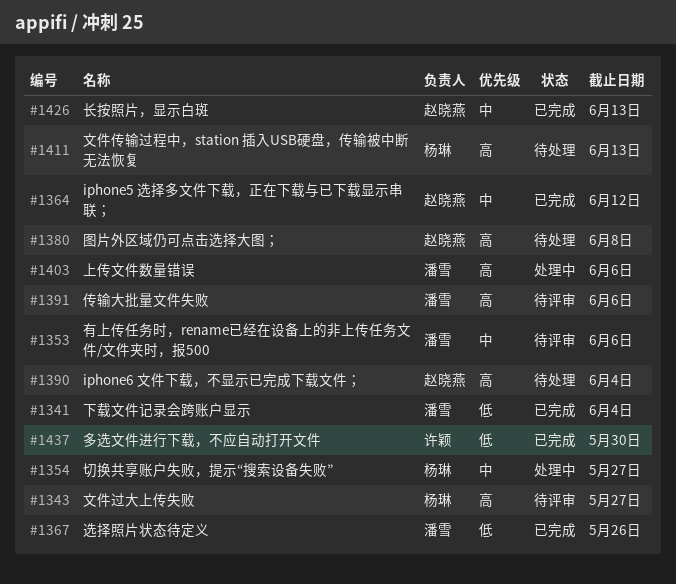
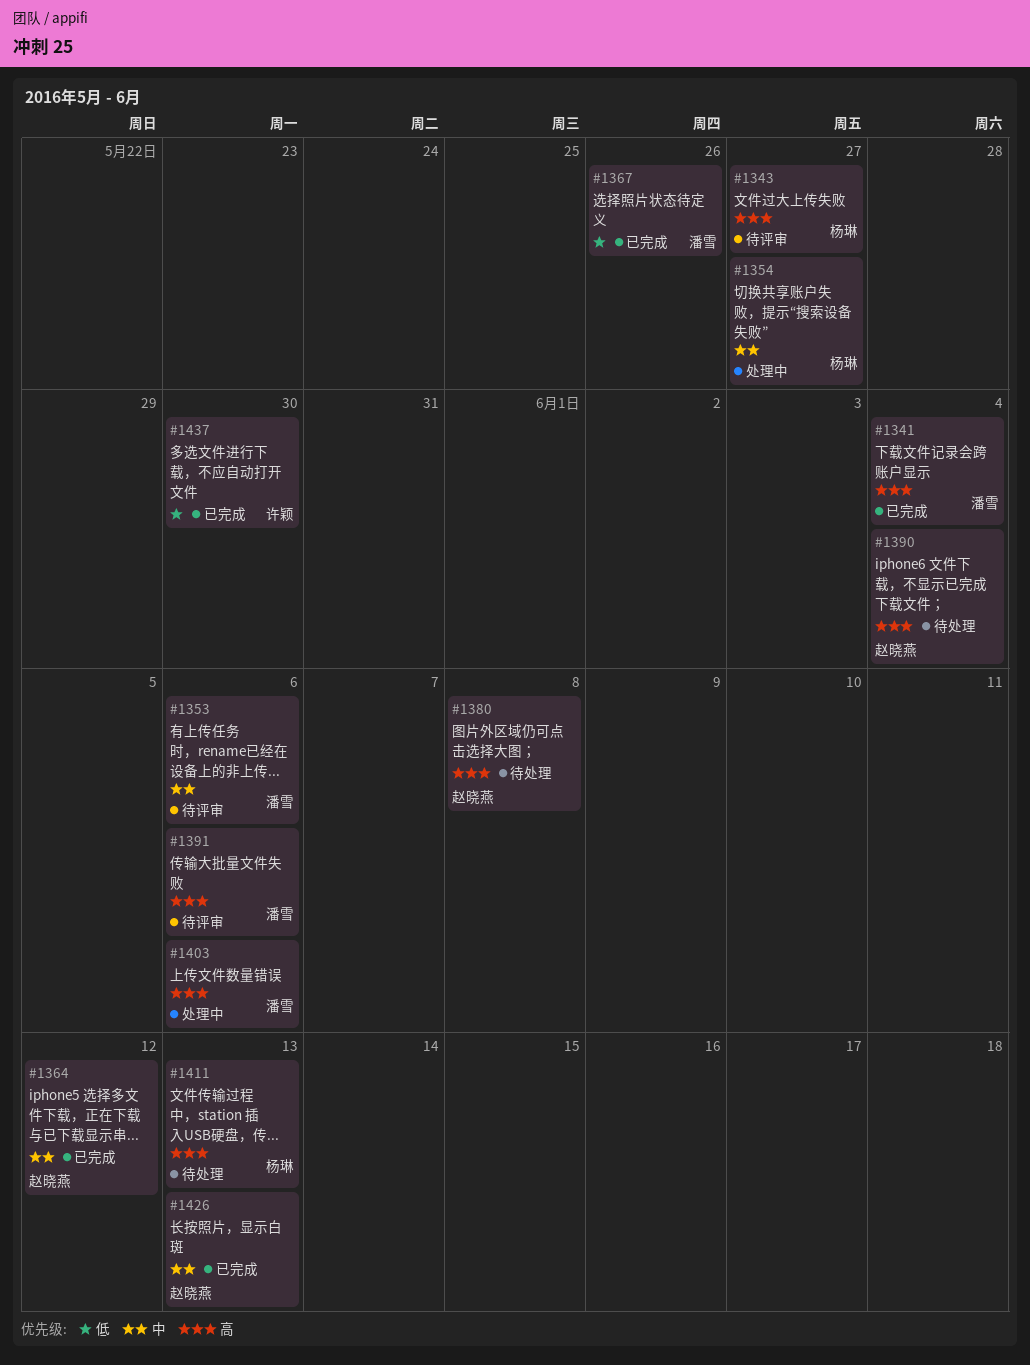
#1341, priority: 低 -> 高

